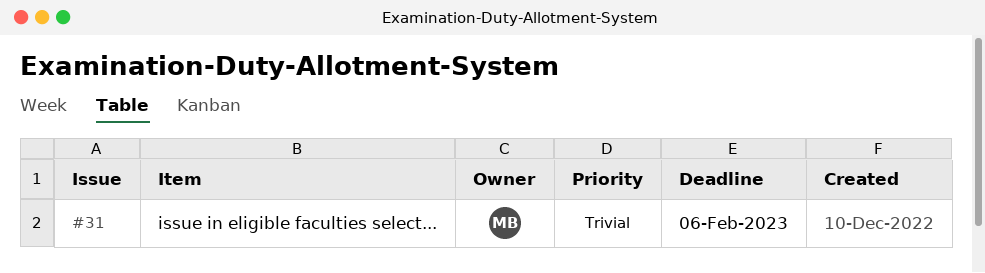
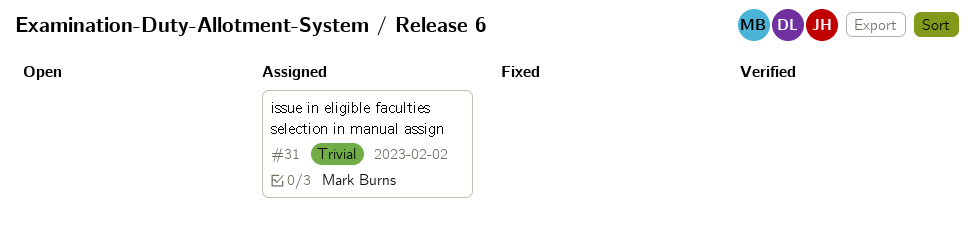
#31, due: Feb 6 -> Feb 2

